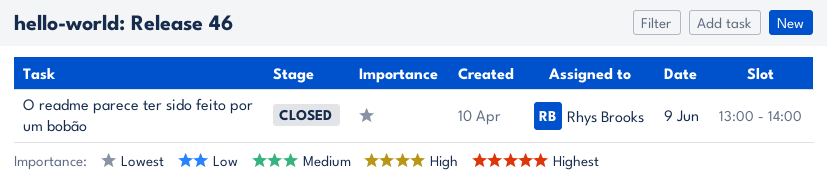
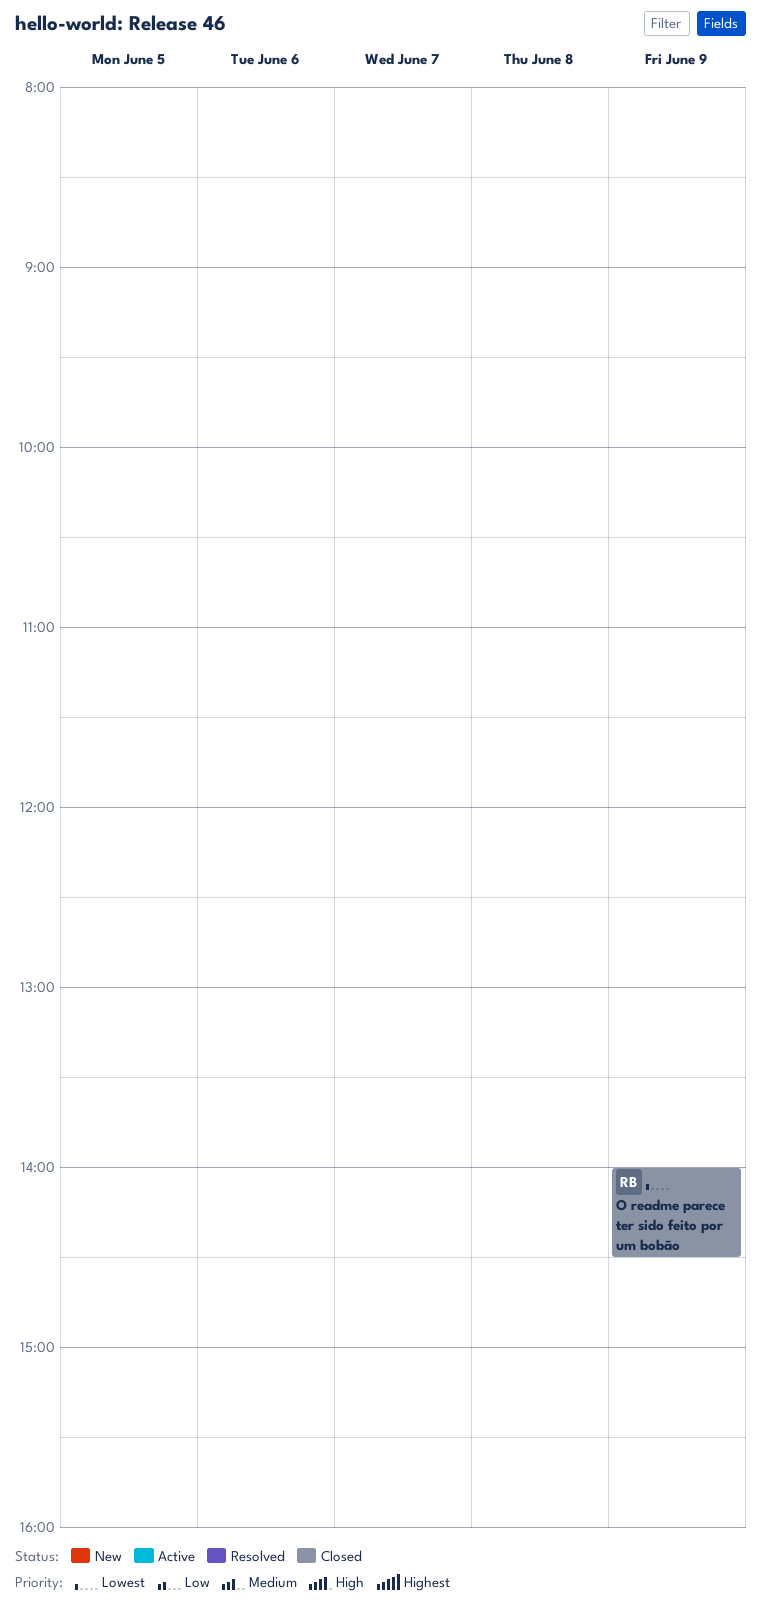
O readme parece ter sido feito por um bobão, begins: 13:00 -> 14:00
O readme parece ter sido feito por um bobão, ends: 14:00 -> 14:30

